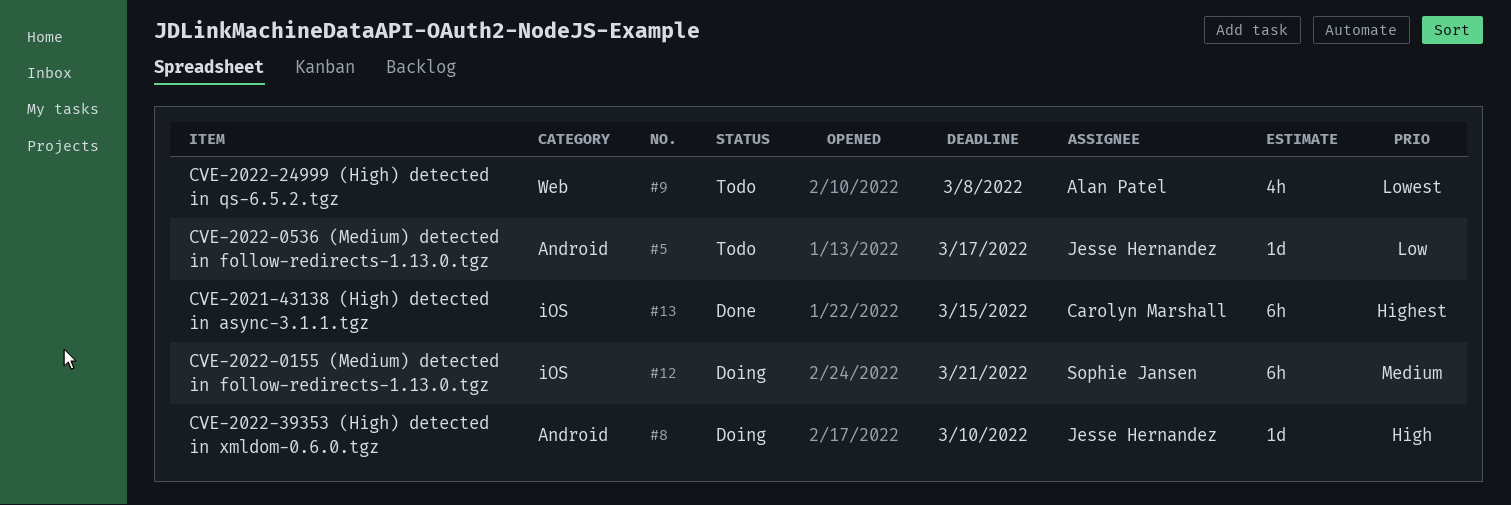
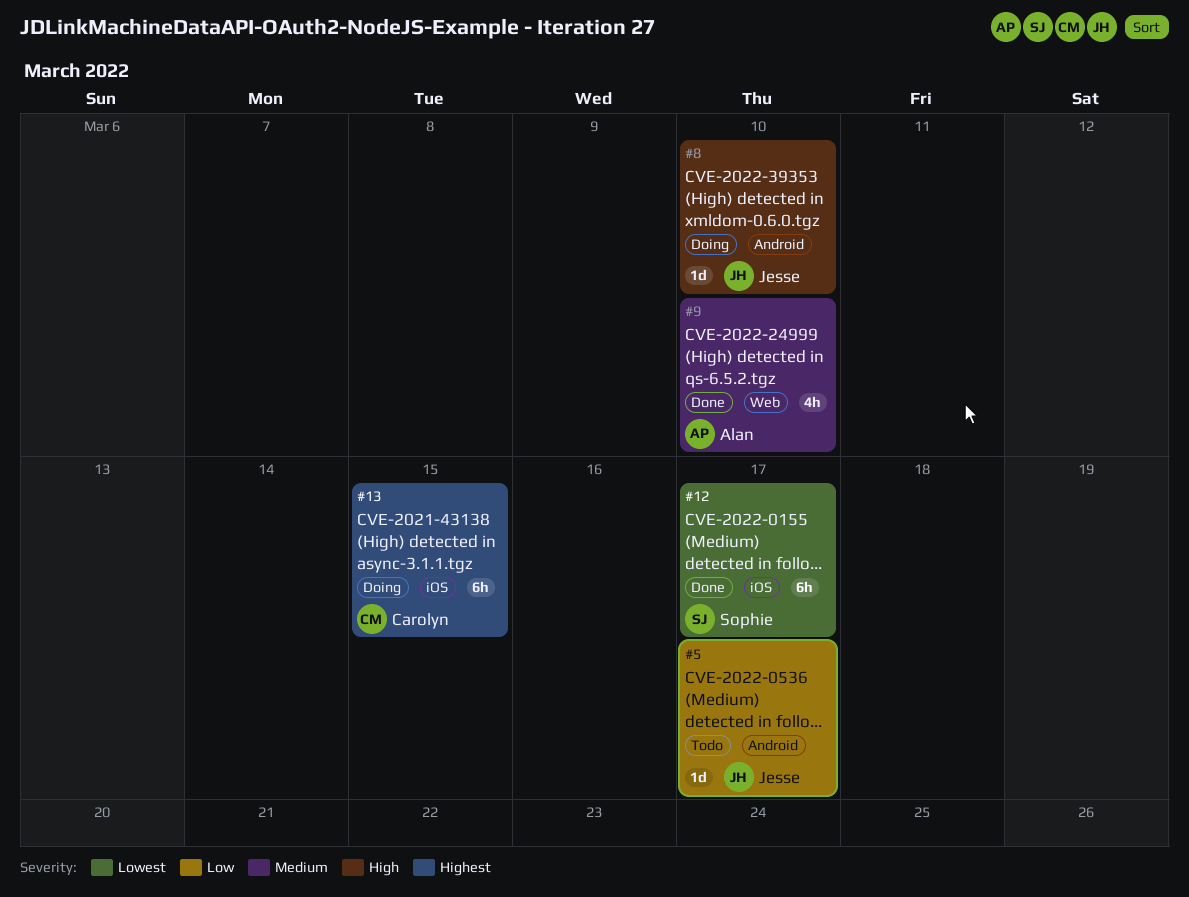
#9, status: Todo -> Done
#9, priority: Lowest -> Medium
#9, due: Mar 8 -> Mar 10
#12, status: Doing -> Done
#12, priority: Medium -> Lowest
#12, due: Mar 21 -> Mar 17
#13, status: Done -> Doing

